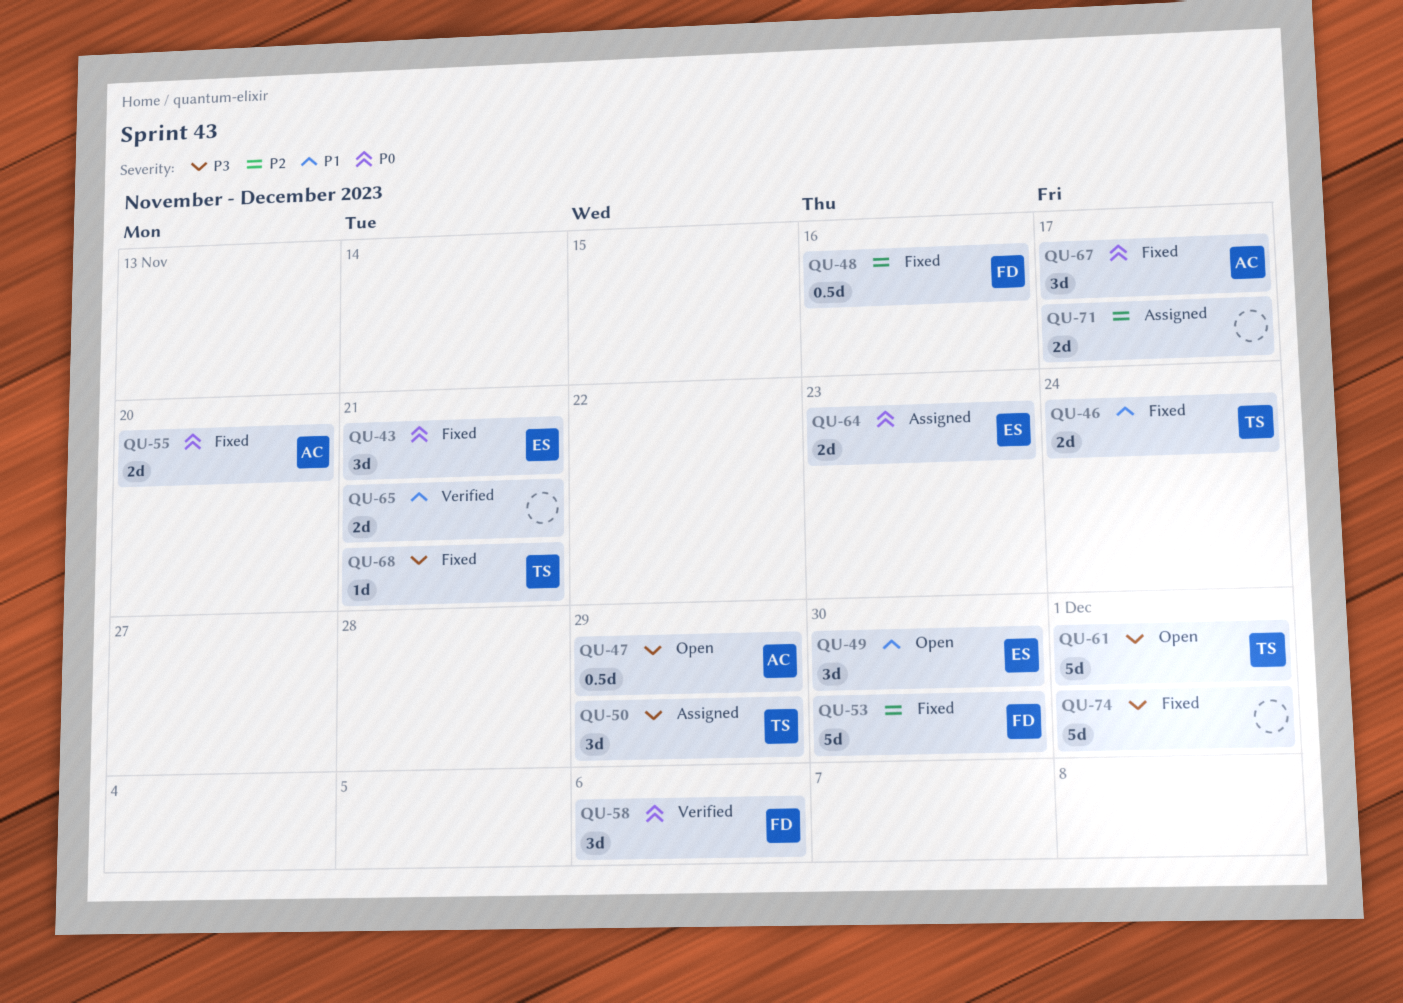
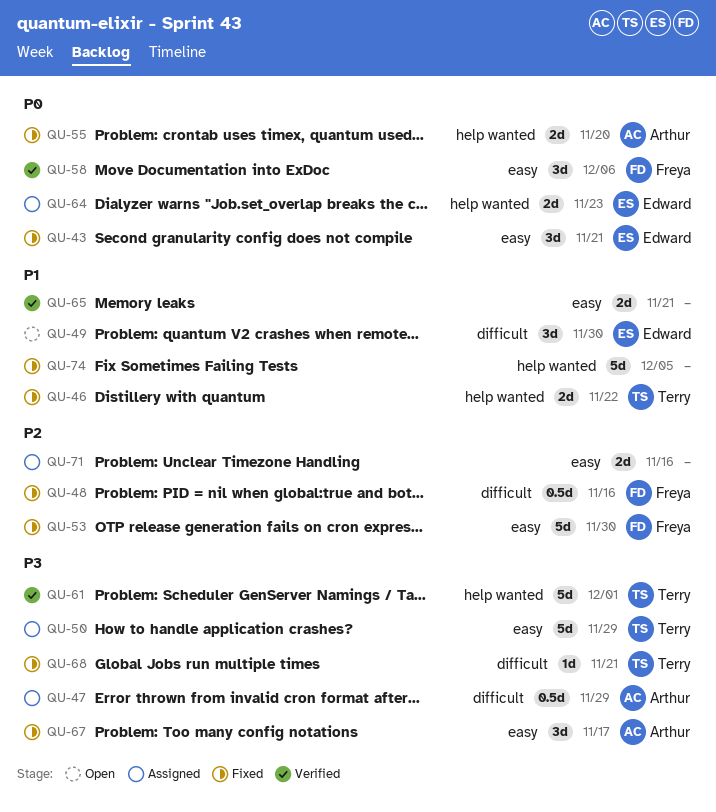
QU-46, due: Nov 24 -> Nov 22
QU-47, status: Open -> Assigned
QU-50, estimate: 3d -> 5d
QU-61, status: Open -> Verified
QU-67, priority: P0 -> P3
QU-71, due: Nov 17 -> Nov 16
QU-74, priority: P3 -> P1
QU-74, due: Dec 1 -> Dec 5

